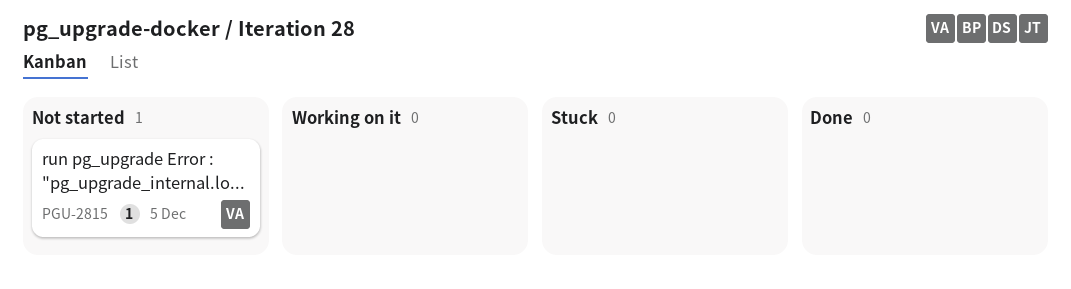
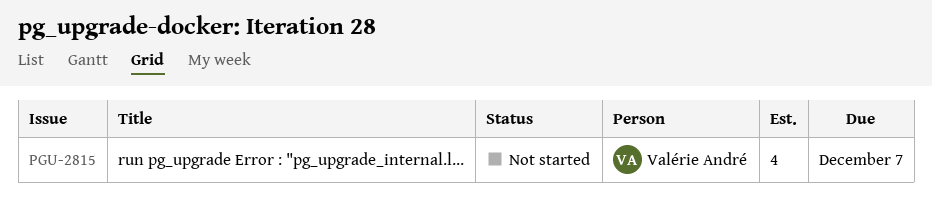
PGU-2815, estimate: 1 -> 4
PGU-2815, due: Dec 5 -> Dec 7

